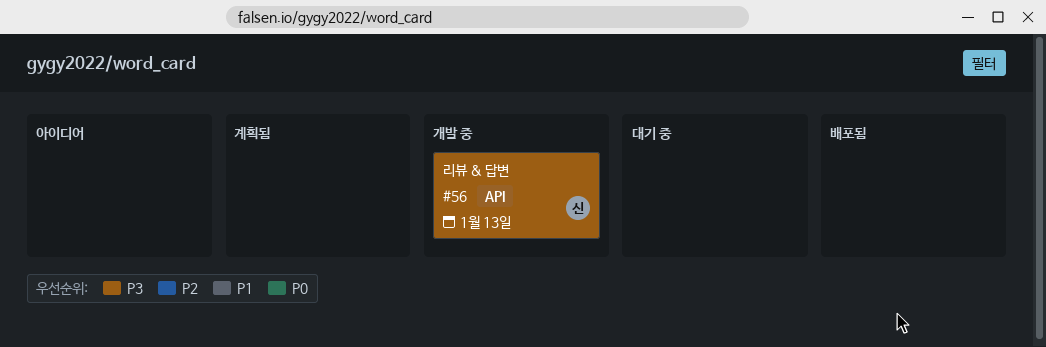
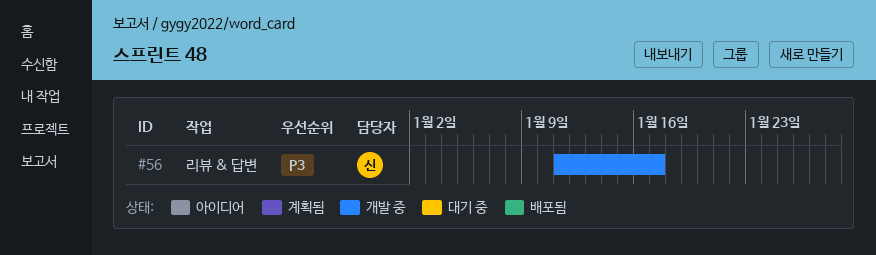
#56, due: Jan 13 -> Jan 17

